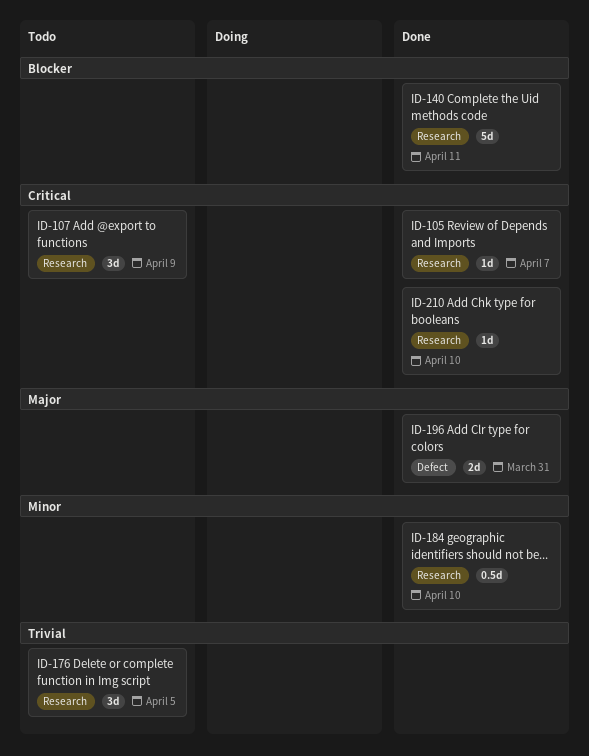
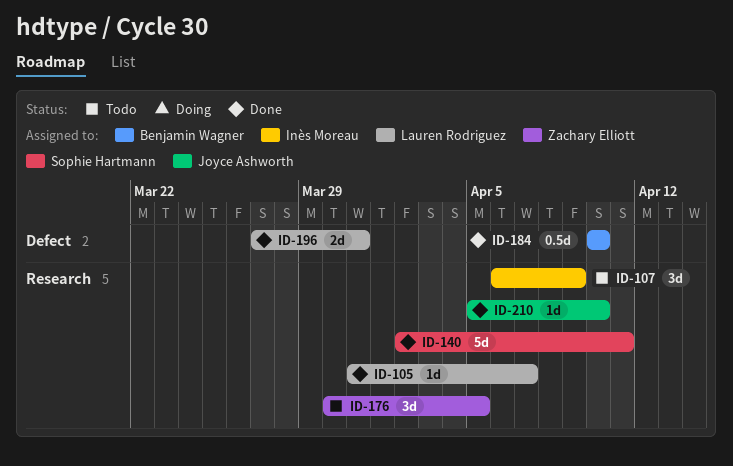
ID-184, label: Research -> Defect

